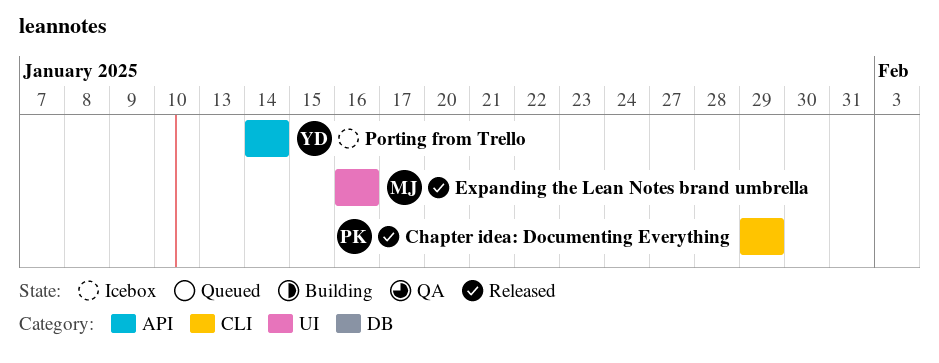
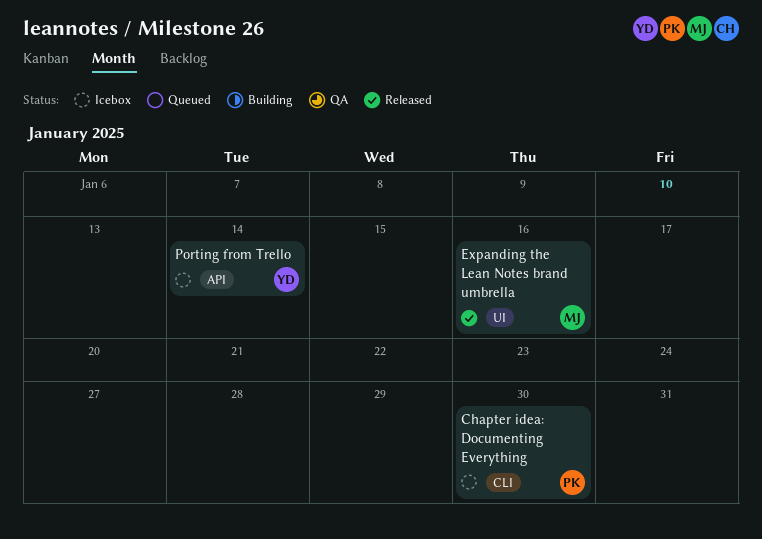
Chapter idea: Documenting Everything, status: Released -> Icebox
Chapter idea: Documenting Everything, due: Jan 29 -> Jan 30

